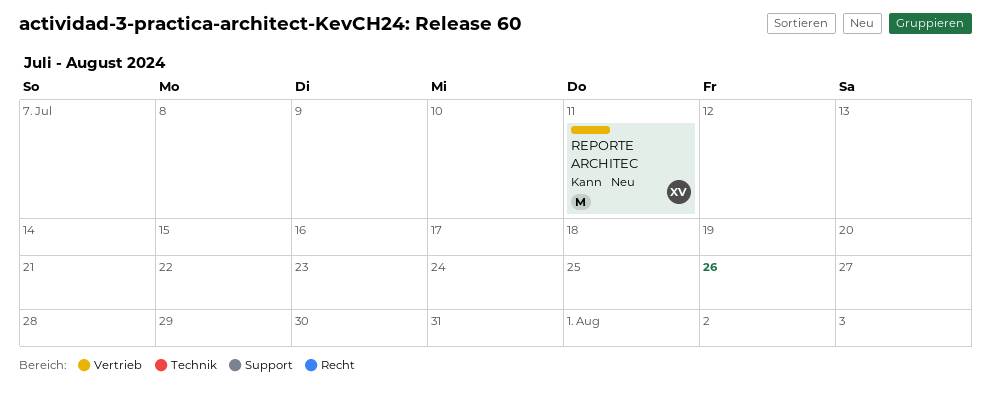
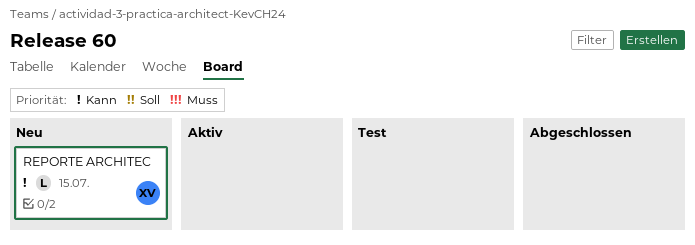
REPORTE ARCHITEC, estimate: M -> L
REPORTE ARCHITEC, due: Jul 11 -> Jul 15

